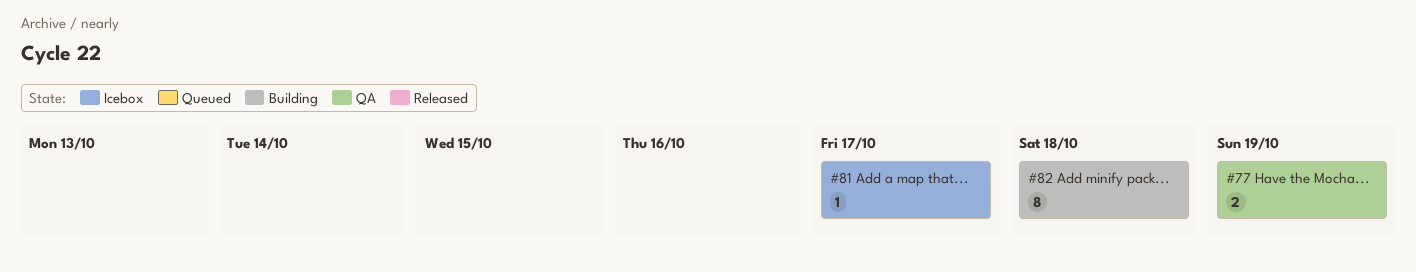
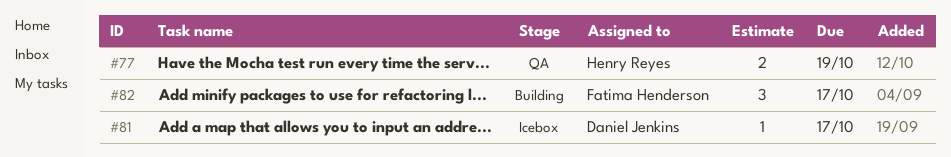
#82, estimate: 8 -> 3
#82, due: Oct 18 -> Oct 17

